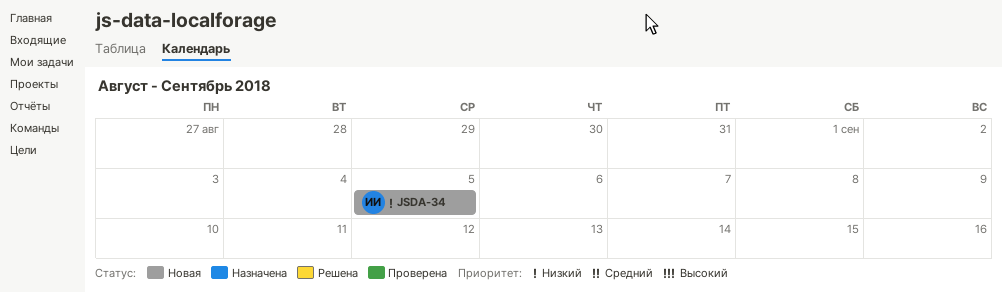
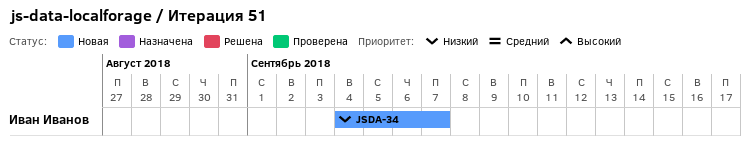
JSDA-34, start: Sep 5 -> Sep 4
JSDA-34, due: Sep 5 -> Sep 7

